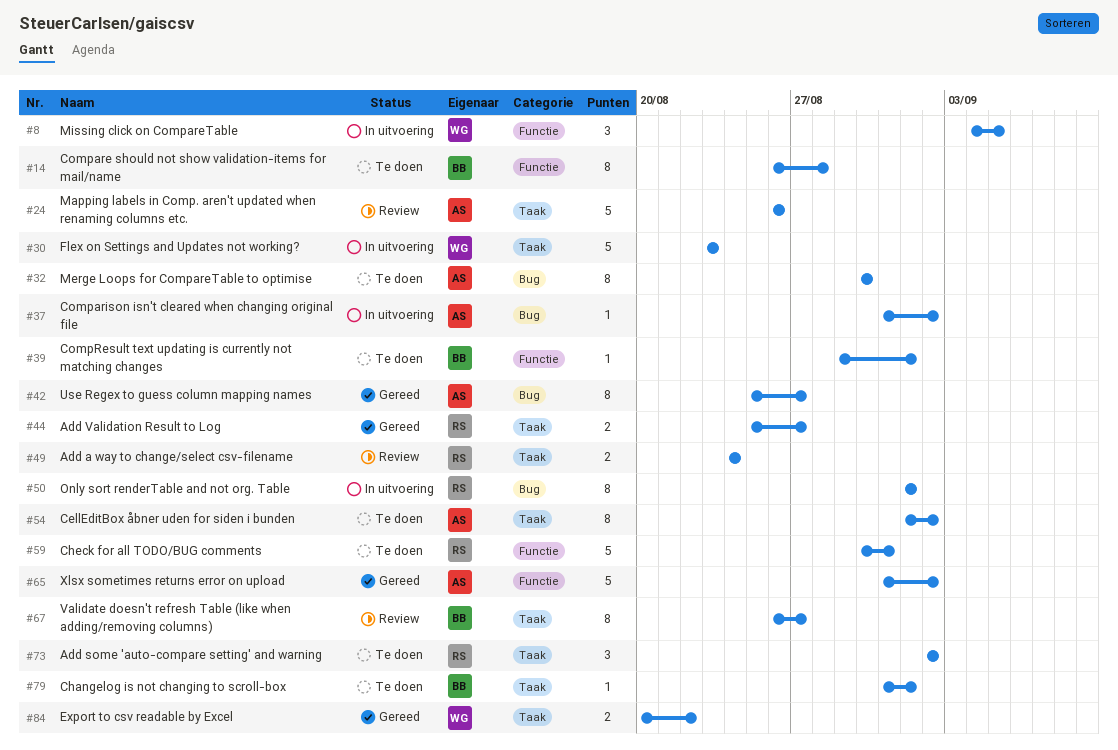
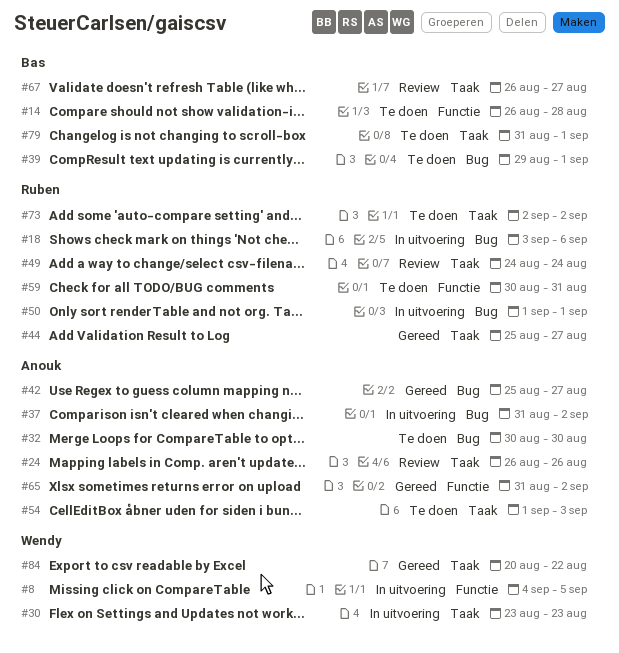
#18: none -> present
#39, label: Functie -> Bug
#54, due: Sep 2 -> Sep 3

